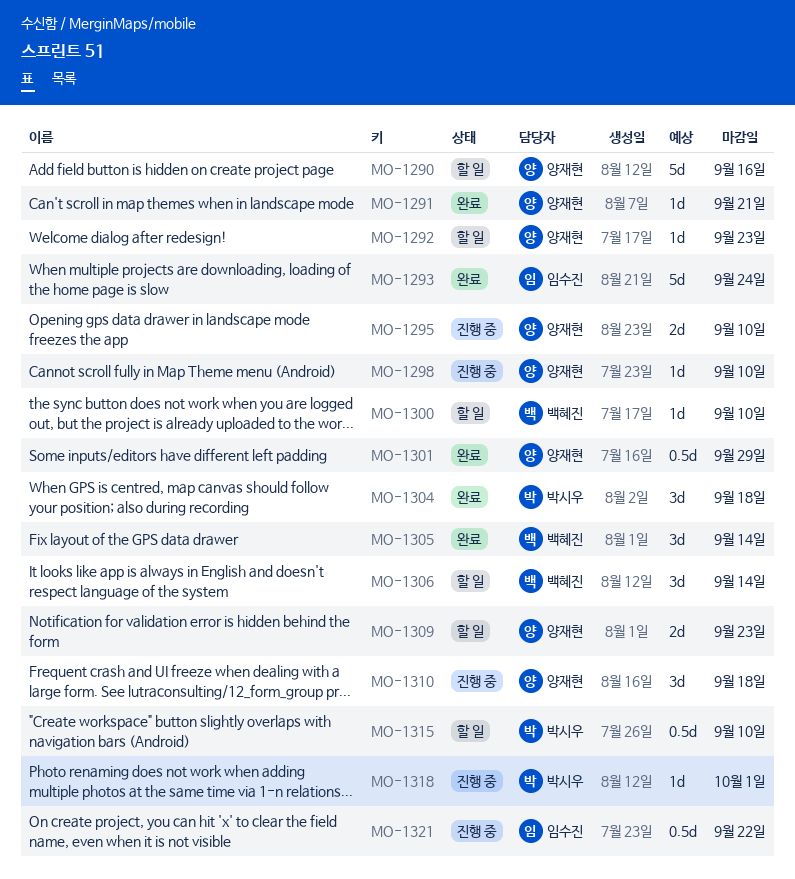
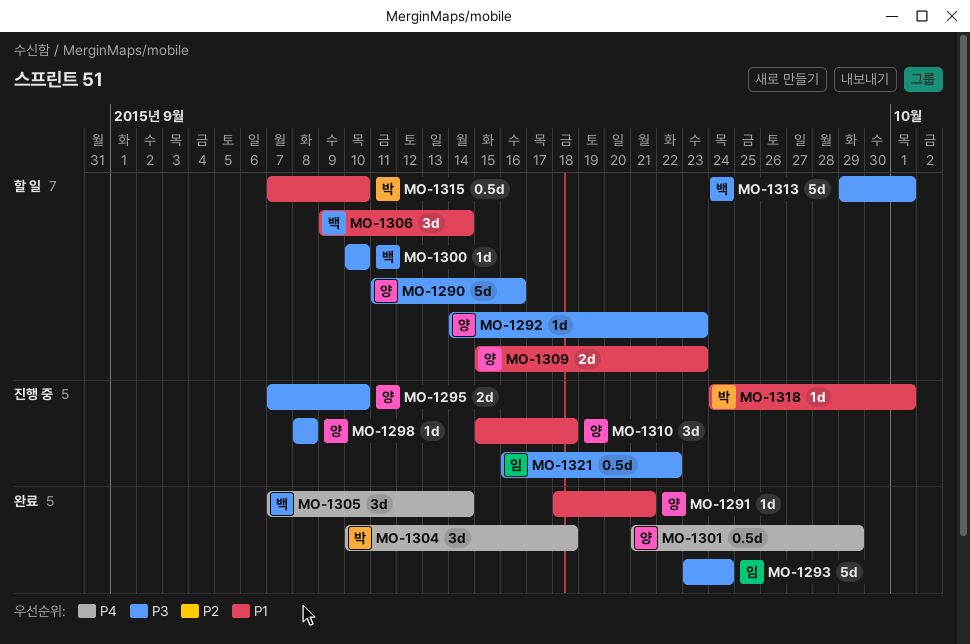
MO-1298, due: Sep 10 -> Sep 8
MO-1313: none -> present

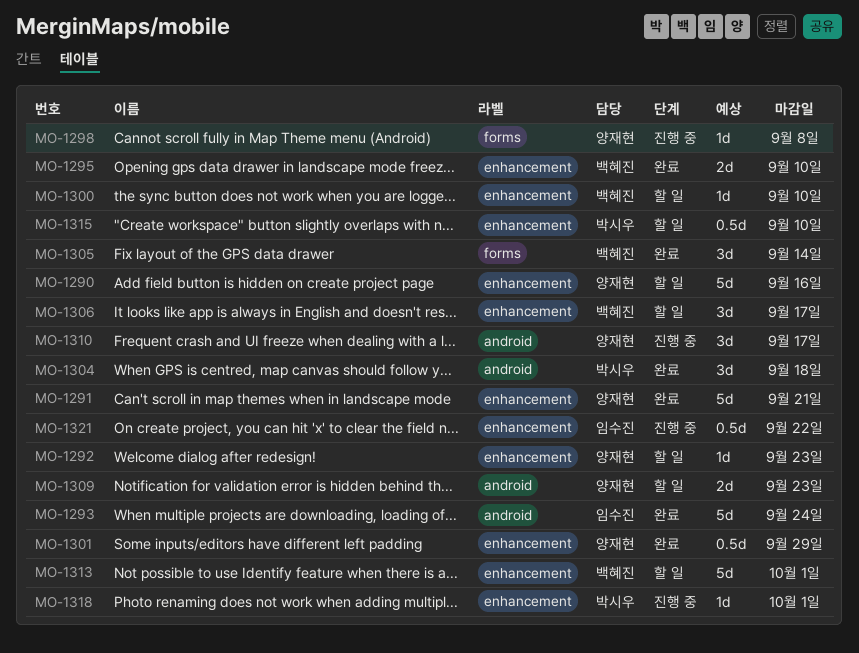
MO-1291, estimate: 1d -> 5d
MO-1295, status: 진행 중 -> 완료
MO-1295, owner: 양재현 -> 백혜진
MO-1306, due: Sep 14 -> Sep 17
MO-1310, due: Sep 18 -> Sep 17

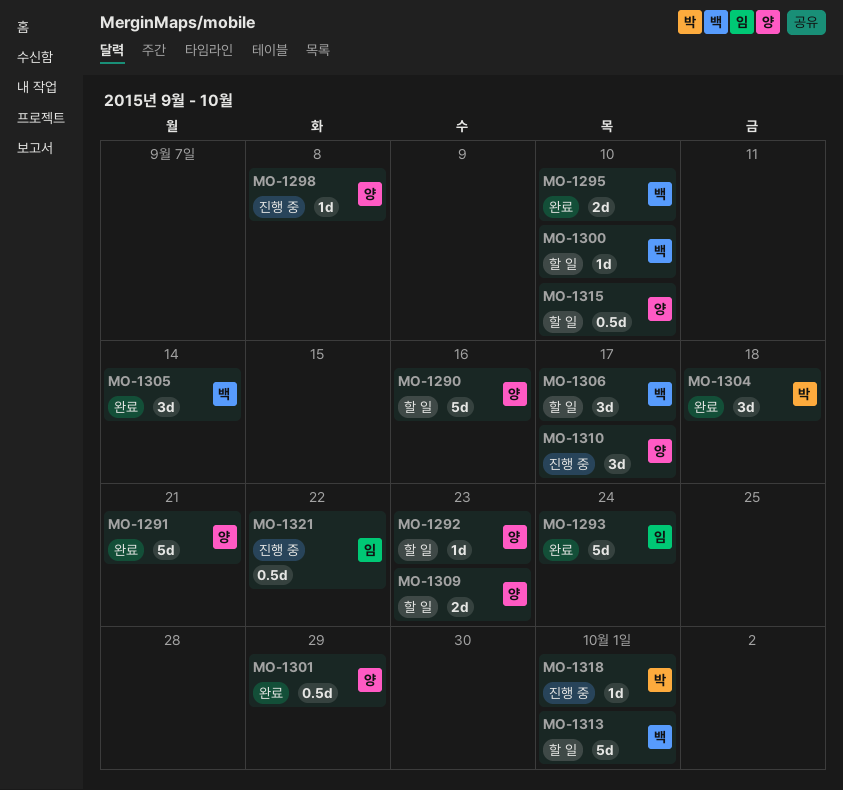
MO-1315, owner: 박시우 -> 양재현

